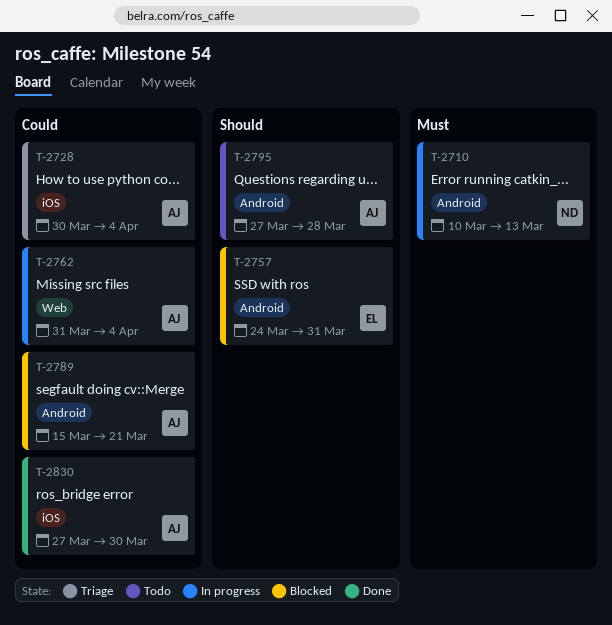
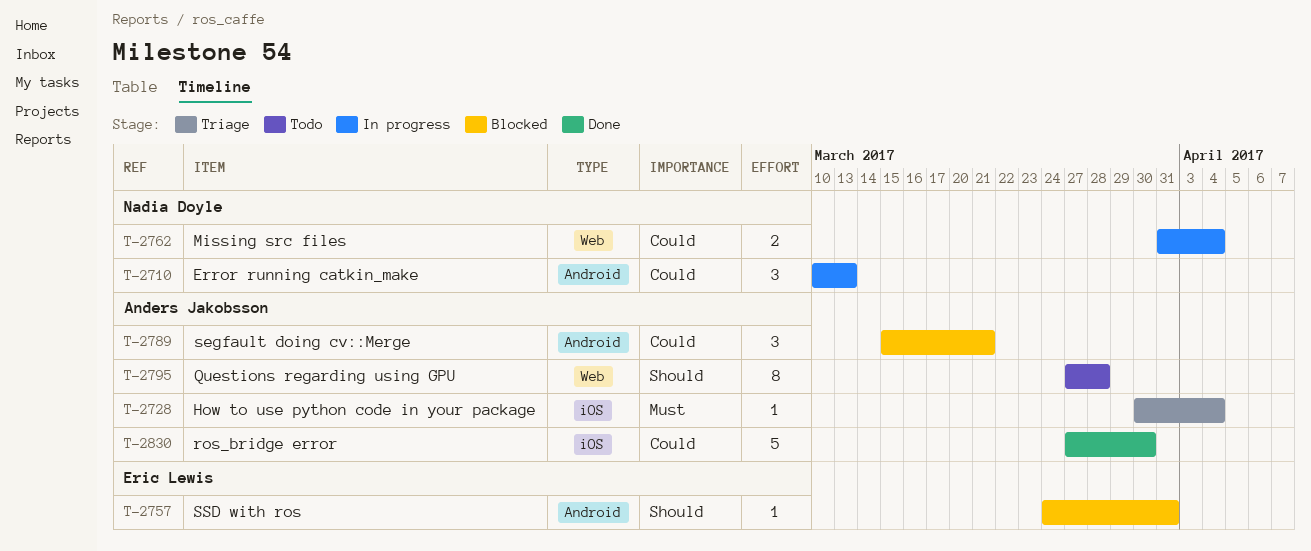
T-2710, priority: Must -> Could
T-2728, priority: Could -> Must
T-2762, owner: Anders Jakobsson -> Nadia Doyle
T-2795, label: Android -> Web

